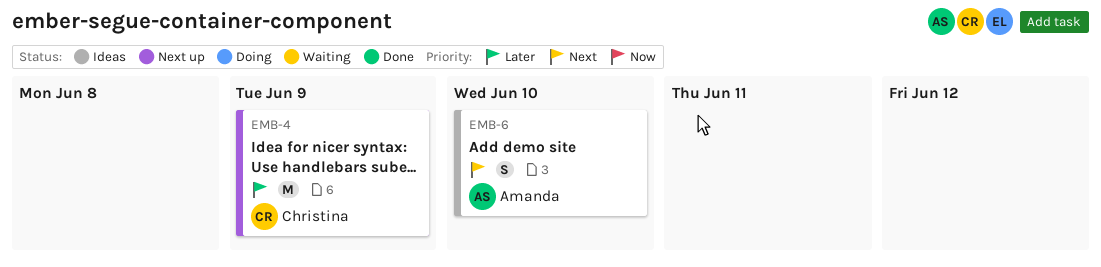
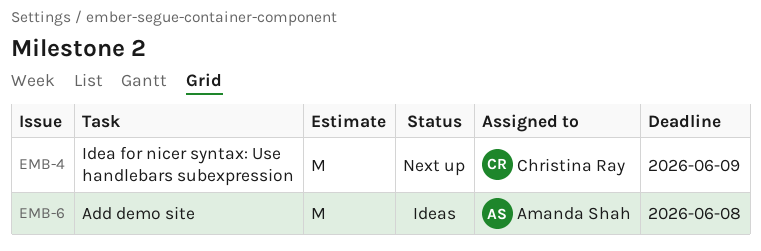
EMB-6, estimate: S -> M
EMB-6, due: Jun 10 -> Jun 8

